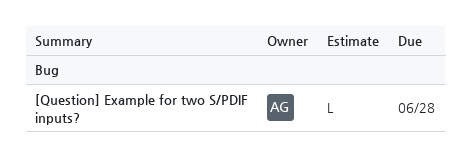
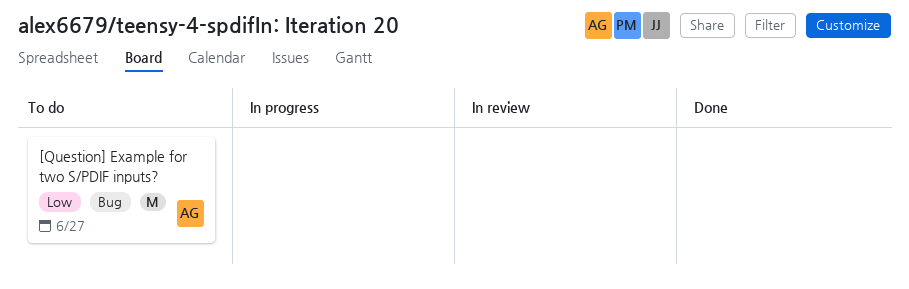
[Question] Example for two S/PDIF inputs?, estimate: L -> M
[Question] Example for two S/PDIF inputs?, due: Jun 28 -> Jun 27

